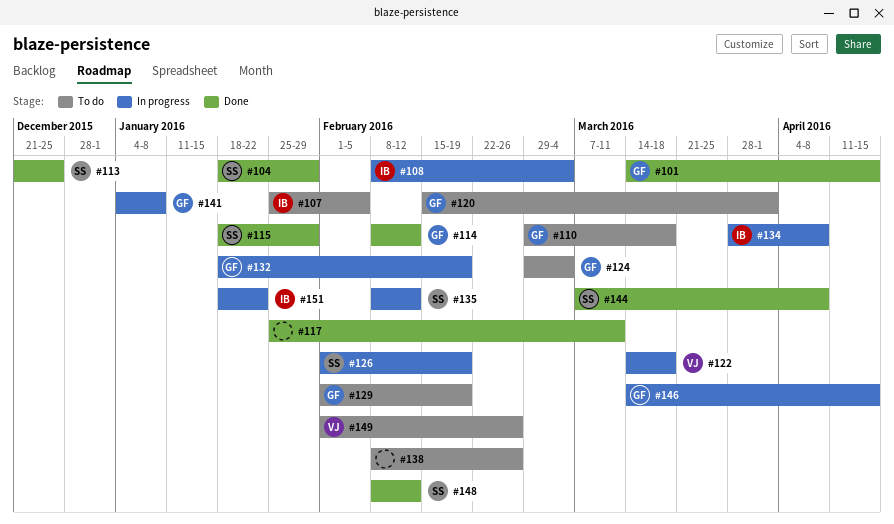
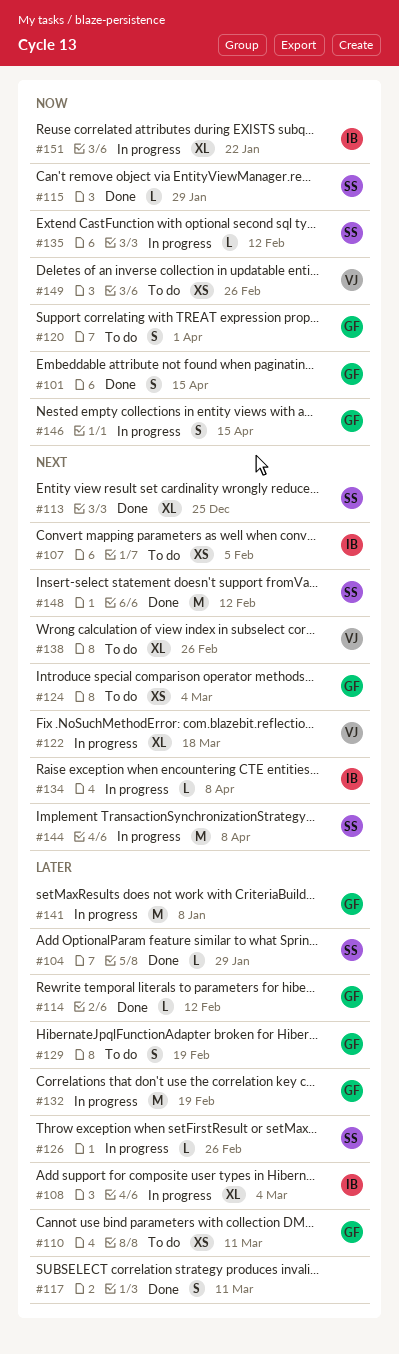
#110, due: Mar 18 -> Mar 11
#126, due: Feb 19 -> Feb 26
#138, owner: none -> VJ
#144, status: Done -> In progress

